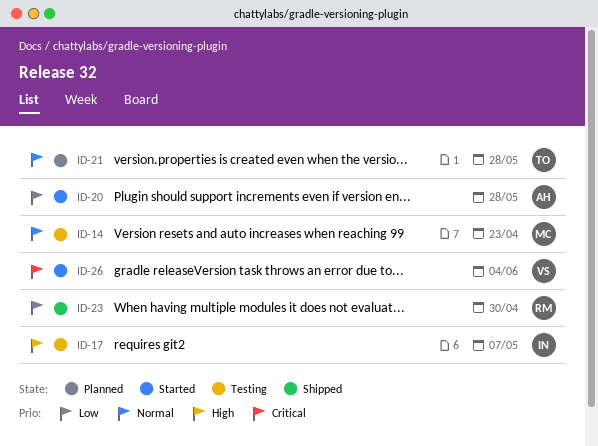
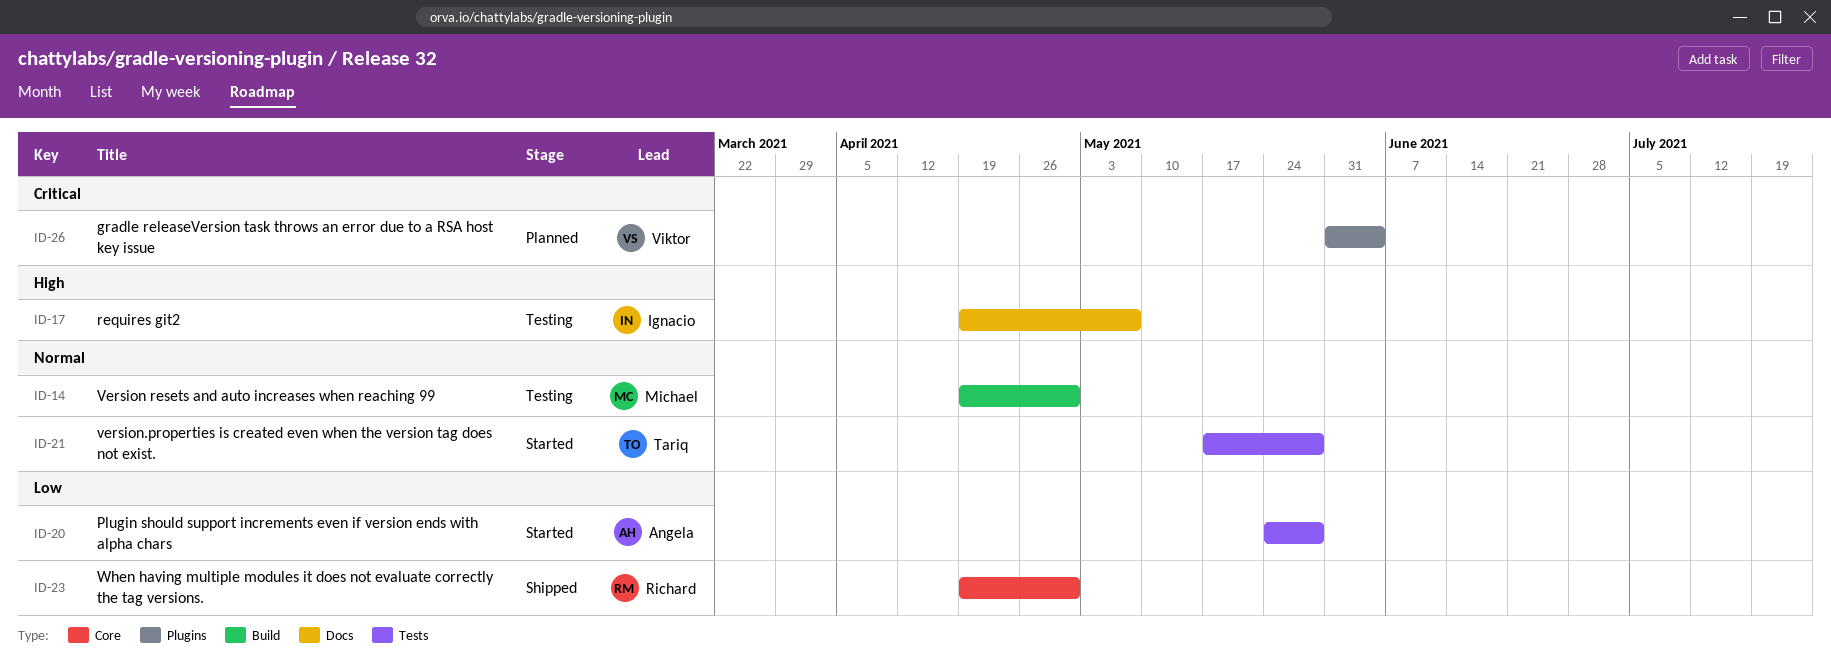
ID-14, due: Apr 23 -> Apr 30
ID-21, status: Planned -> Started
ID-26, status: Started -> Planned

